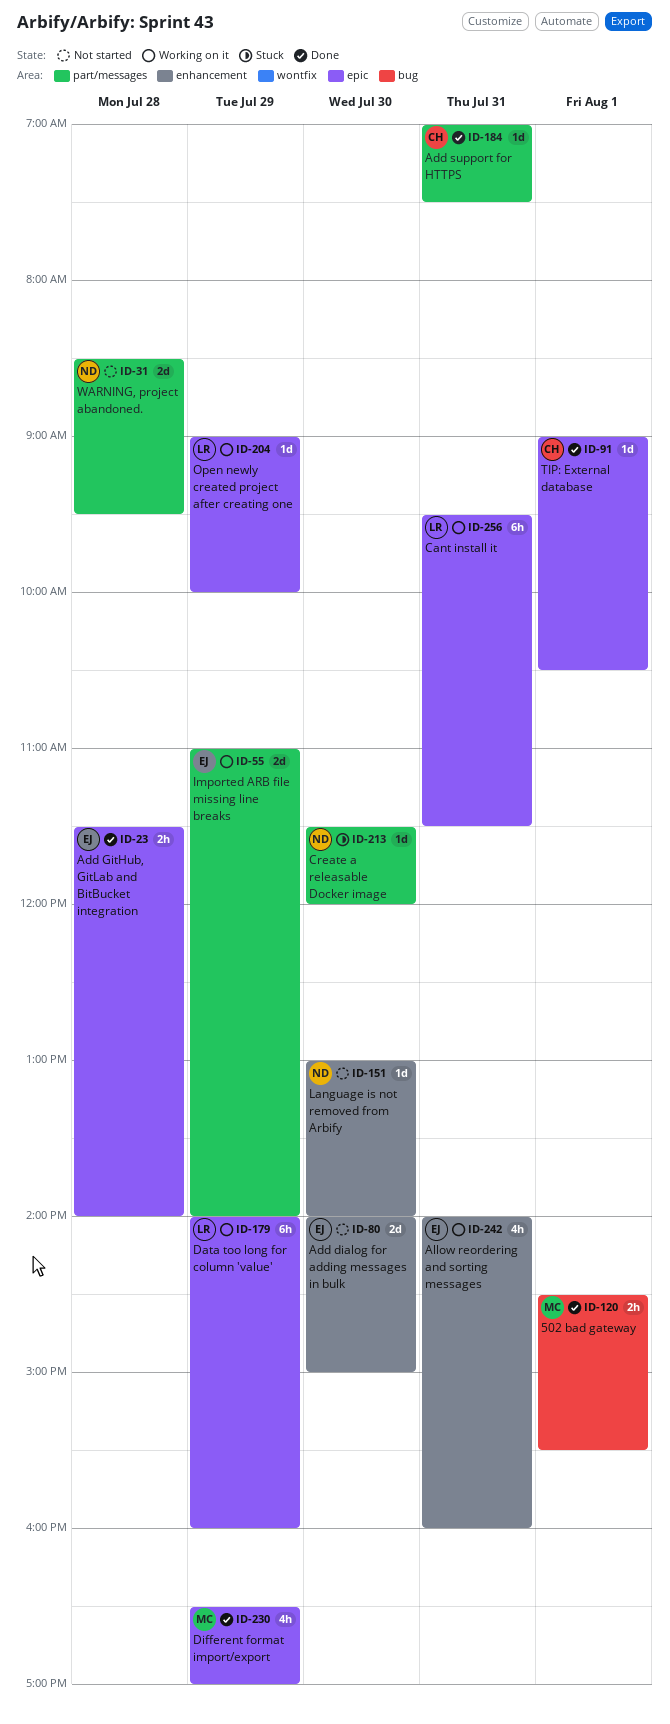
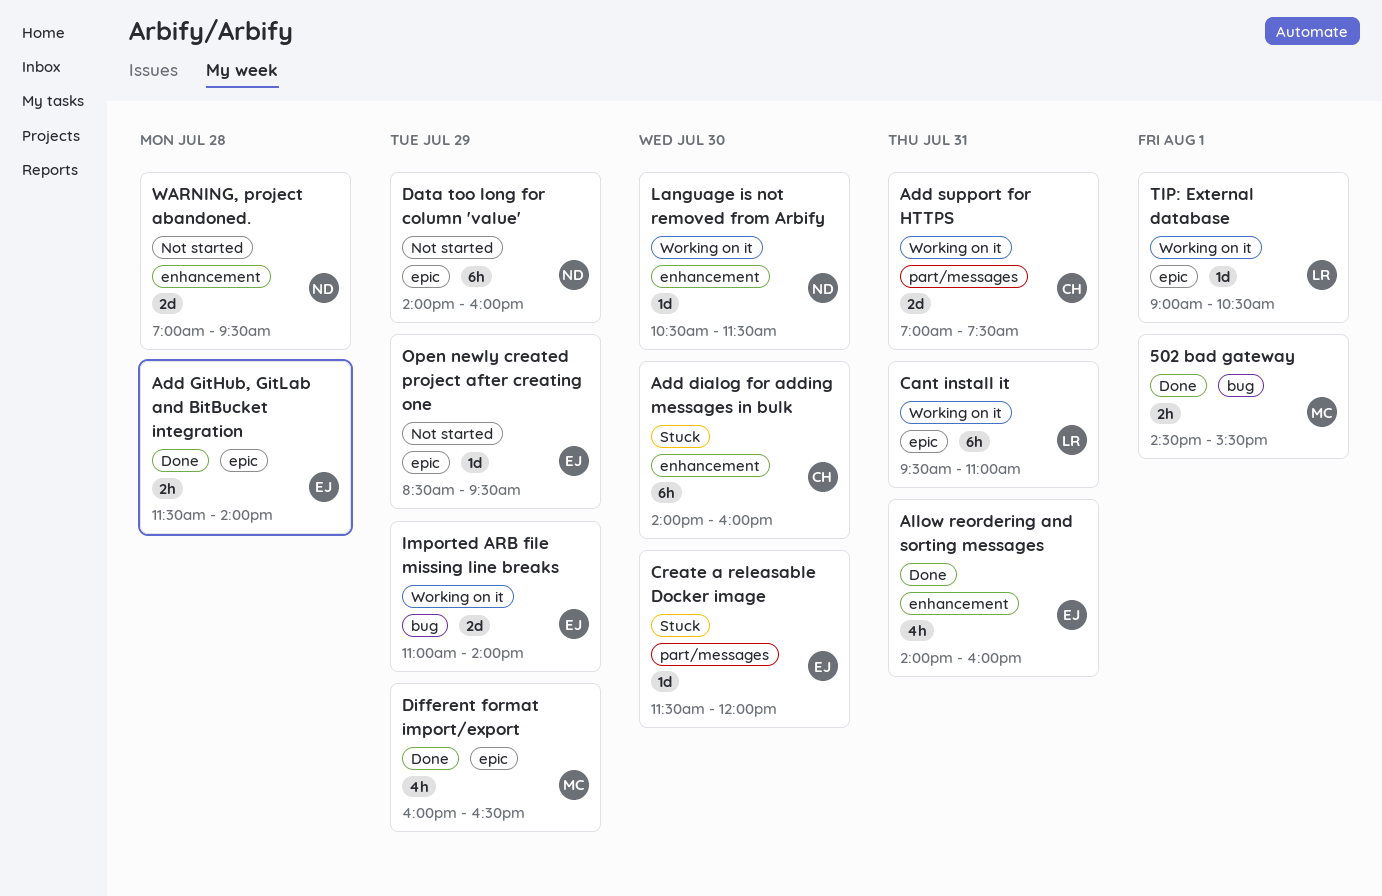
Add dialog for adding messages in bulk, status: Not started -> Stuck
Add dialog for adding messages in bulk, owner: EJ -> CH
Add dialog for adding messages in bulk, estimate: 2d -> 6h
Add dialog for adding messages in bulk, ends: 15:00 -> 16:00
Add support for HTTPS, status: Done -> Working on it
Add support for HTTPS, estimate: 1d -> 2d
Allow reordering and sorting messages, status: Working on it -> Done
Cant install it, ends: 11:30 -> 11:00
Create a releasable Docker image, owner: ND -> EJ
Data too long for column 'value', status: Working on it -> Not started
Data too long for column 'value', owner: LR -> ND
Different format import/export, begins: 16:30 -> 16:00
Different format import/export, ends: 17:00 -> 16:30
Imported ARB file missing line breaks, label: part/messages -> bug
Language is not removed from Arbify, status: Not started -> Working on it
Language is not removed from Arbify, begins: 13:00 -> 10:30
Language is not removed from Arbify, ends: 14:00 -> 11:30
Open newly created project after creating one, status: Working on it -> Not started
Open newly created project after creating one, owner: LR -> EJ
Open newly created project after creating one, begins: 09:00 -> 08:30
Open newly created project after creating one, ends: 10:00 -> 09:30
TIP: External database, status: Done -> Working on it
TIP: External database, owner: CH -> LR
WARNING, project abandoned., label: part/messages -> enhancement
WARNING, project abandoned., begins: 08:30 -> 07:00

